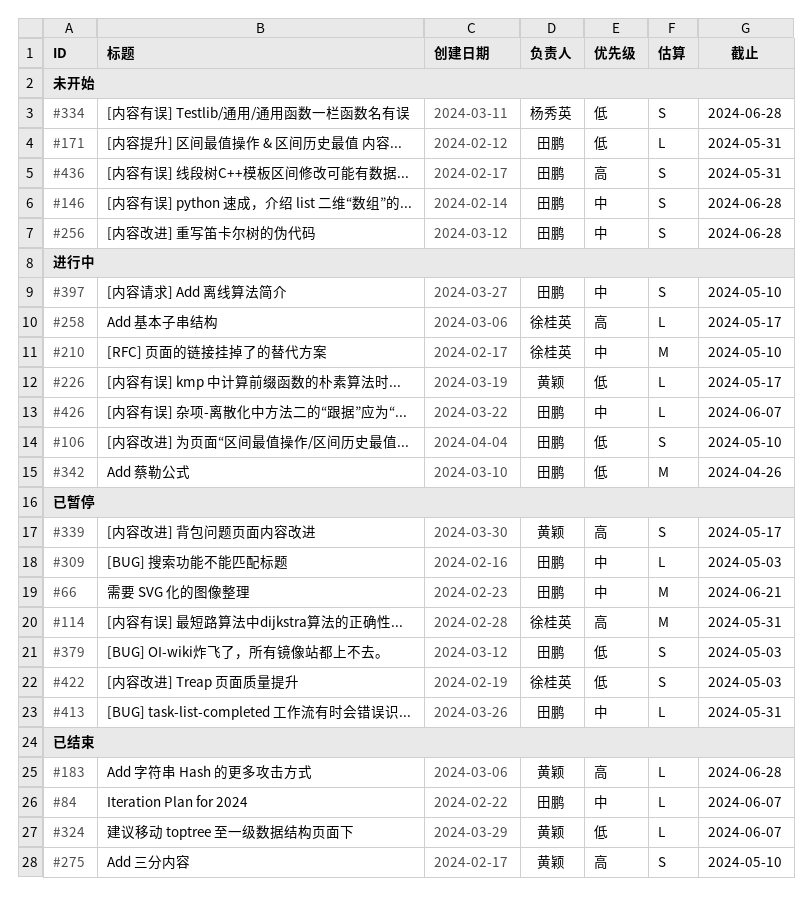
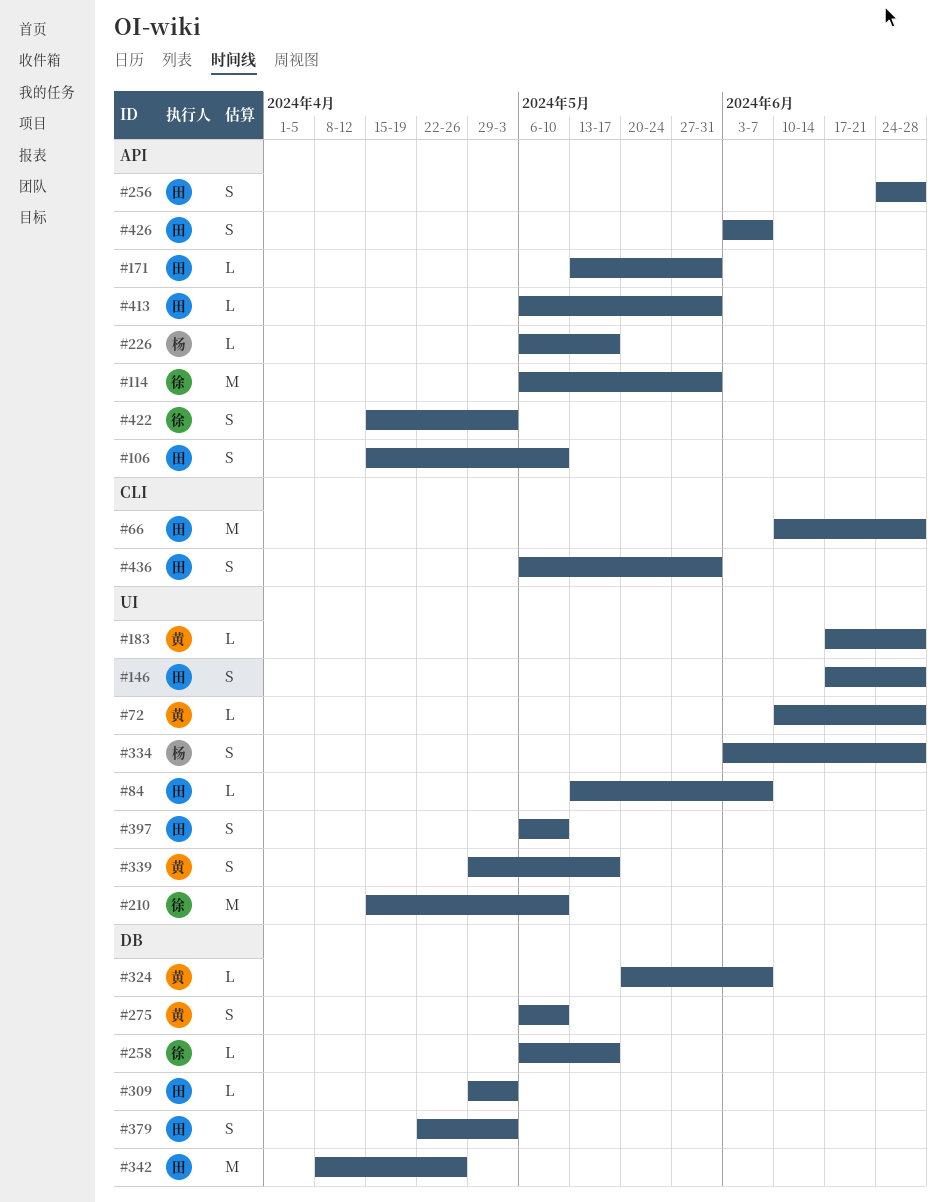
#66, due: Jun 21 -> Jun 28
#72: none -> present
#226, owner: 黄颖 -> 杨秀英
#426, estimate: L -> S

